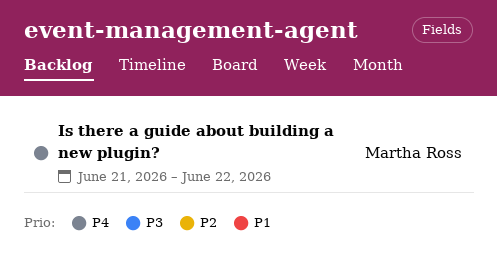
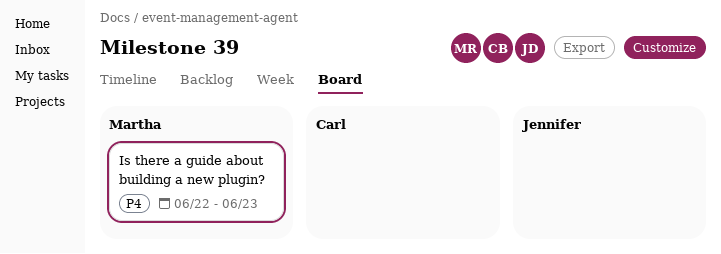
Is there a guide about building a new plugin?, start: Jun 21 -> Jun 22
Is there a guide about building a new plugin?, due: Jun 22 -> Jun 23

